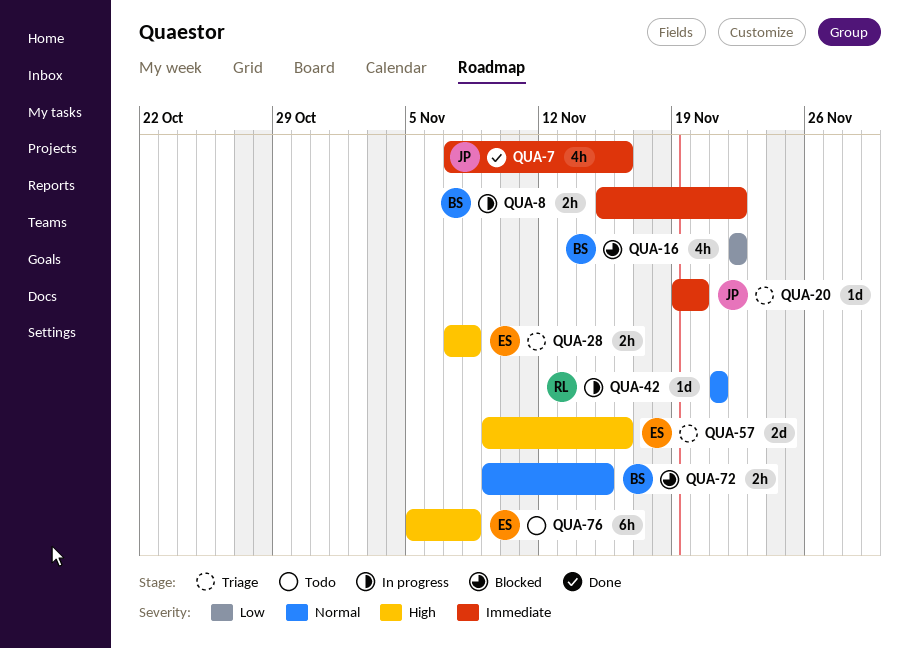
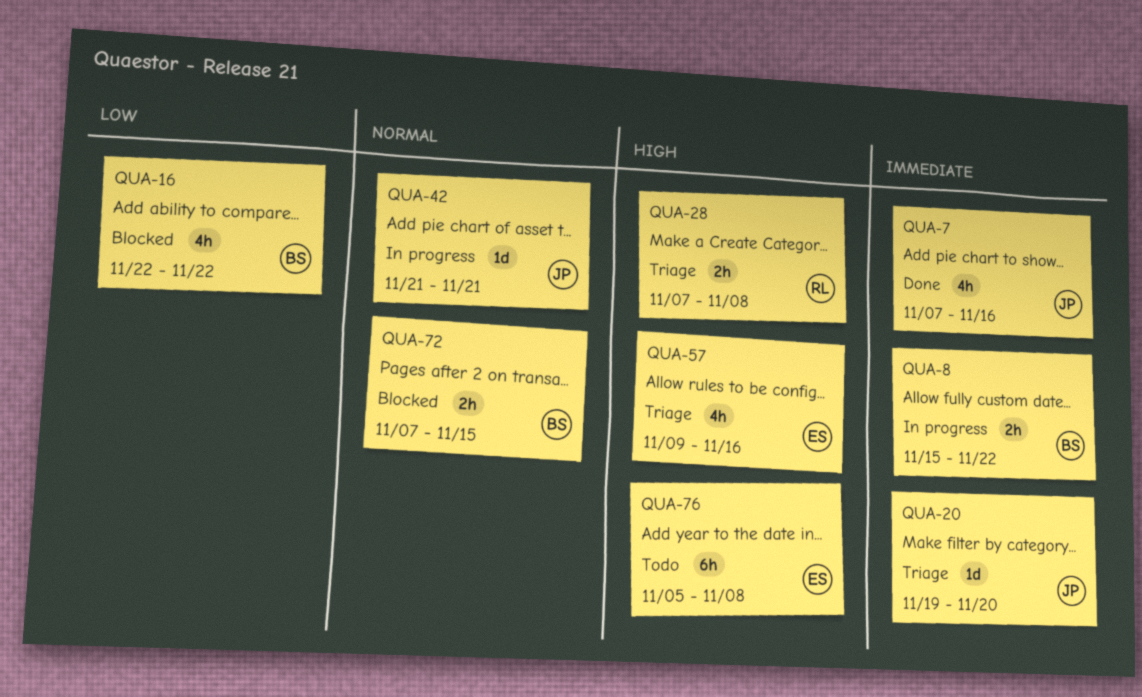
QUA-28, owner: ES -> RL
QUA-42, owner: RL -> JP
QUA-57, estimate: 2d -> 4h
QUA-72, start: Nov 9 -> Nov 7

